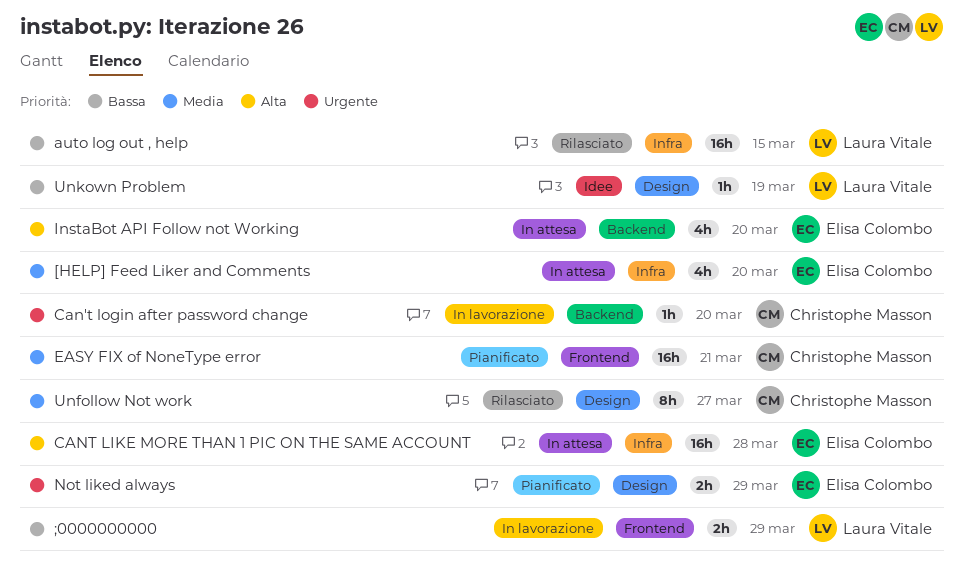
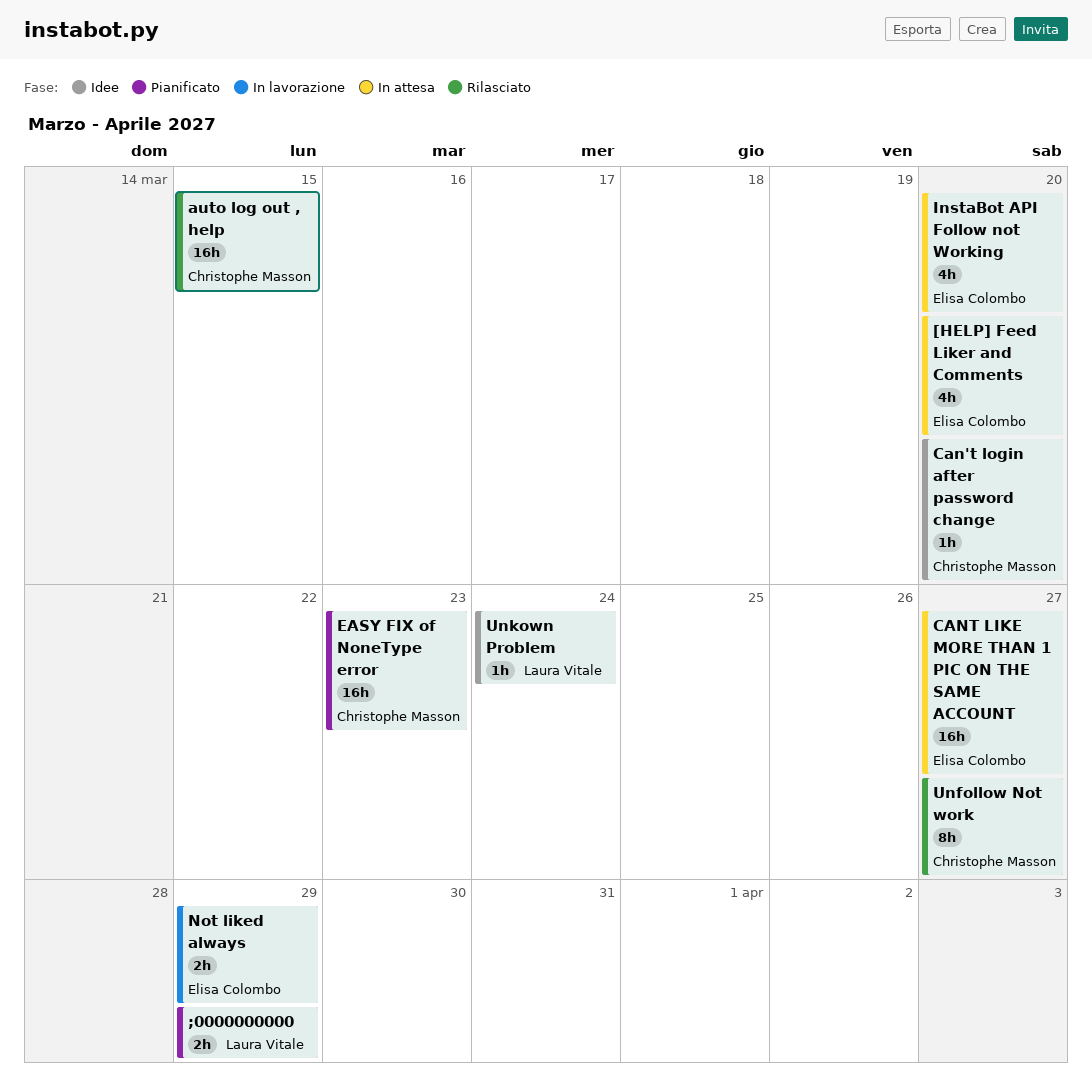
;0000000000, status: In lavorazione -> Pianificato
auto log out , help, owner: Laura Vitale -> Christophe Masson
Can't login after password change, status: In lavorazione -> Idee
CANT LIKE MORE THAN 1 PIC ON THE SAME ACCOUNT, due: Mar 28 -> Mar 27
EASY FIX of NoneType error, due: Mar 21 -> Mar 23
Not liked always, status: Pianificato -> In lavorazione
Unkown Problem, due: Mar 19 -> Mar 24

